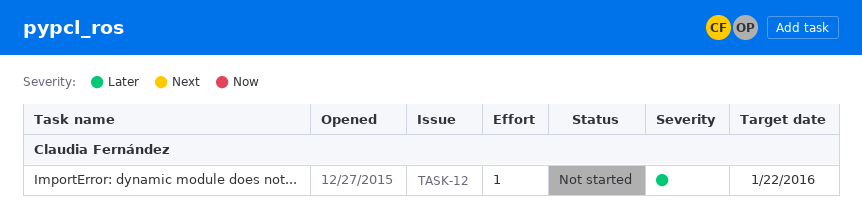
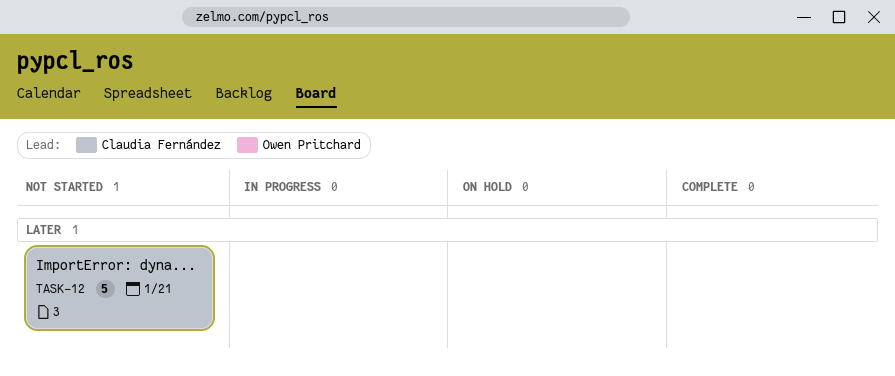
TASK-12, estimate: 1 -> 5
TASK-12, due: Jan 22 -> Jan 21

